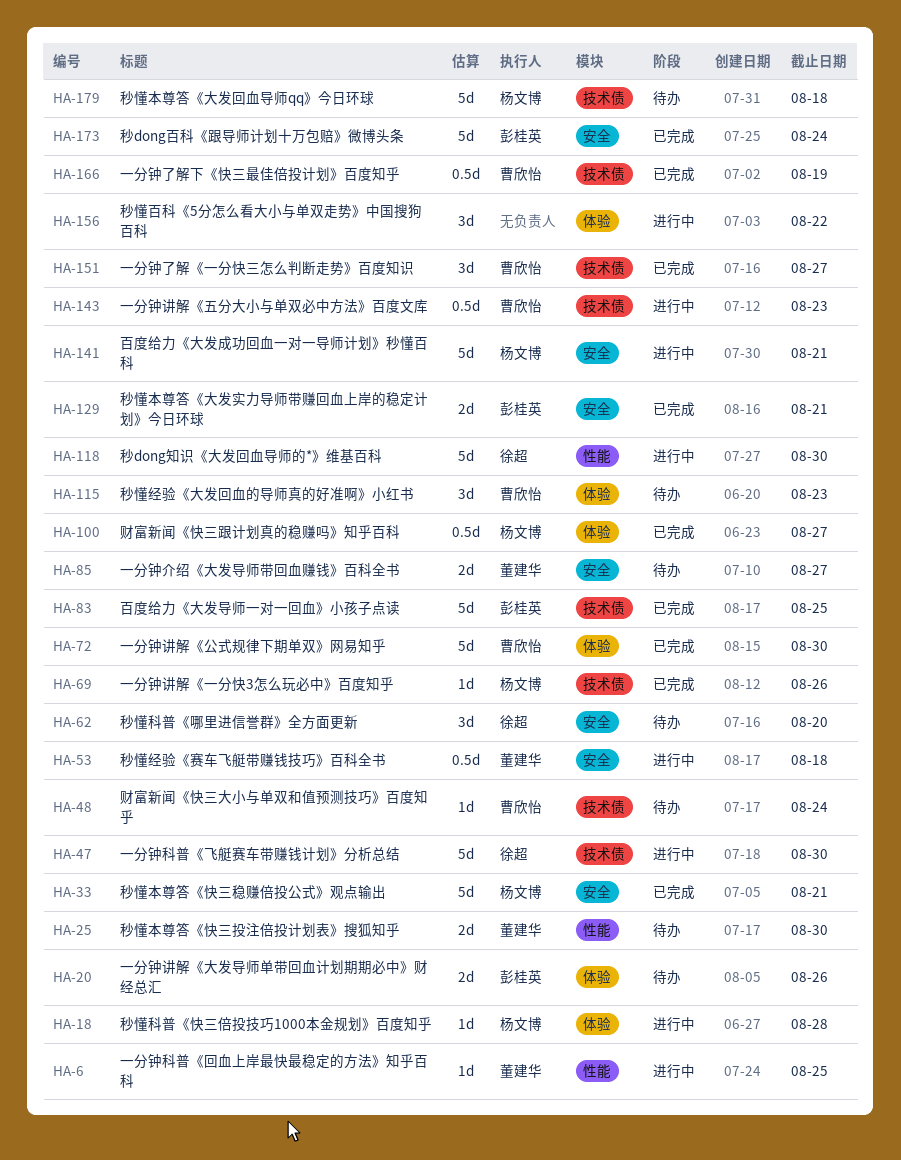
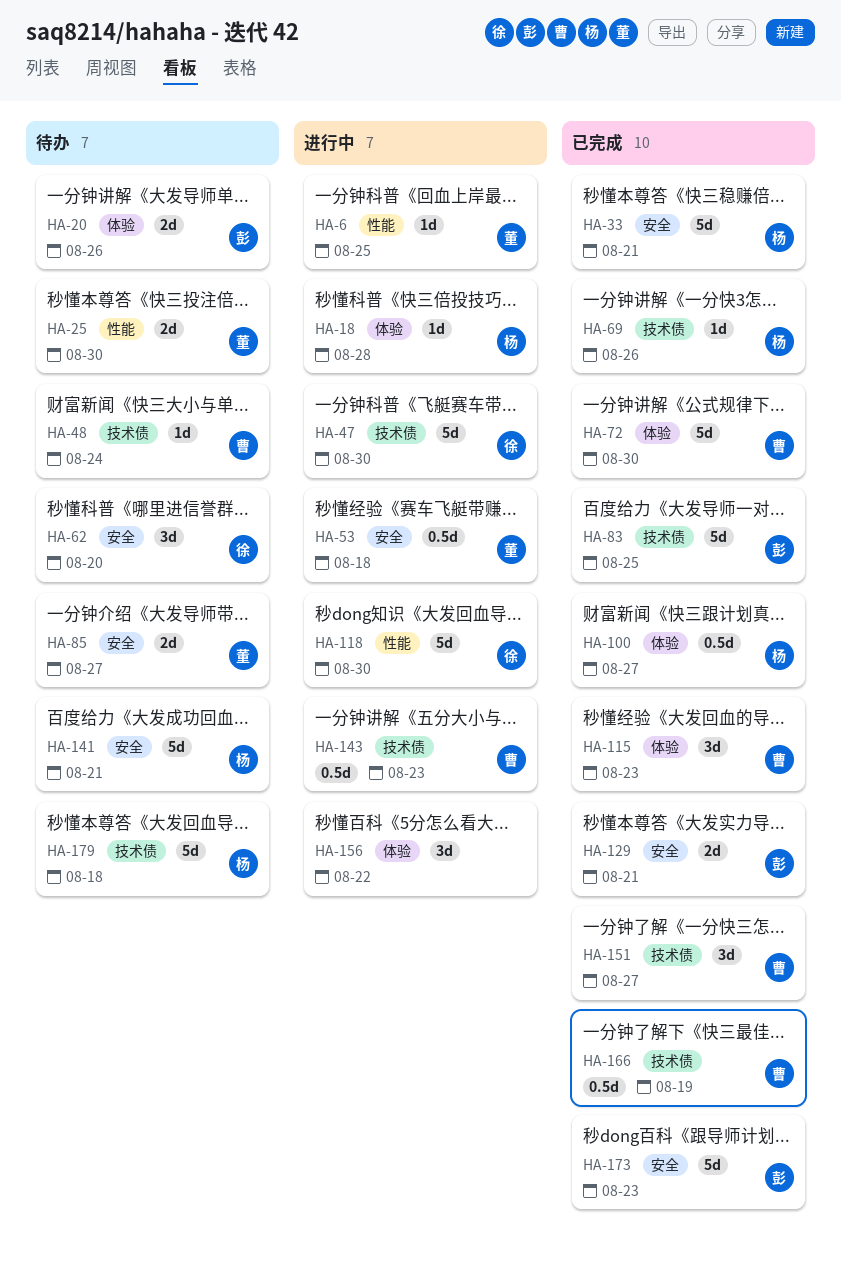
HA-115, status: 待办 -> 已完成
HA-141, status: 进行中 -> 待办
HA-173, due: Aug 24 -> Aug 23

